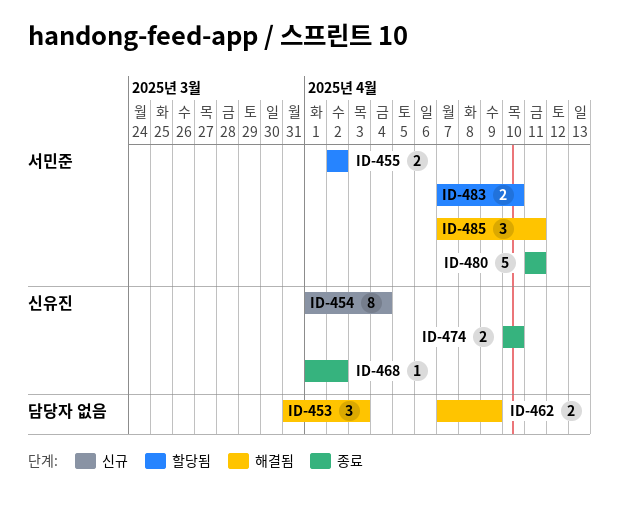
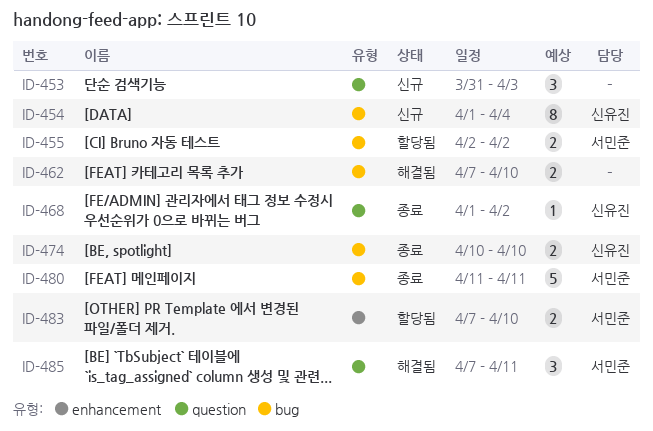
ID-453, status: 해결됨 -> 신규
ID-462, due: Apr 9 -> Apr 10

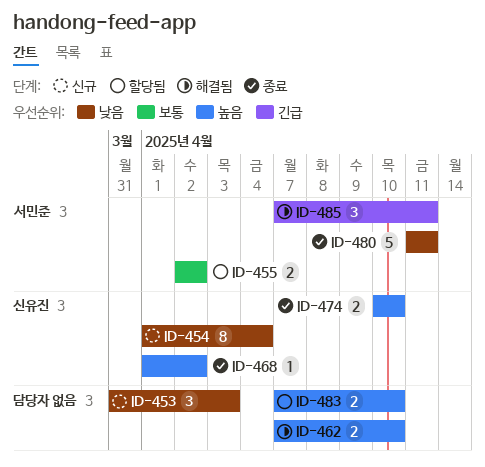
ID-483, owner: 서민준 -> none

